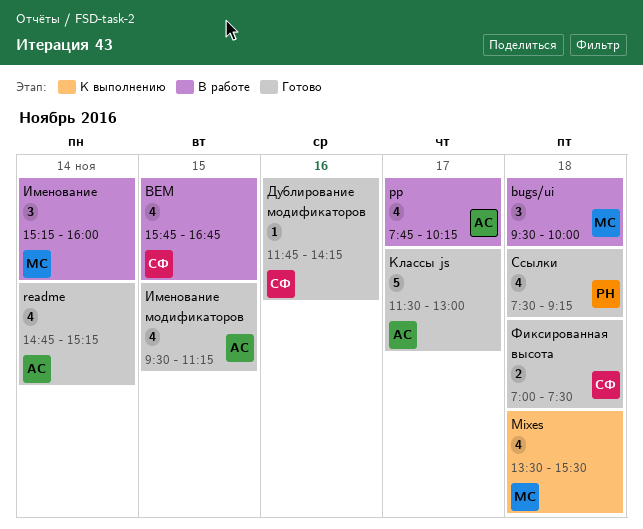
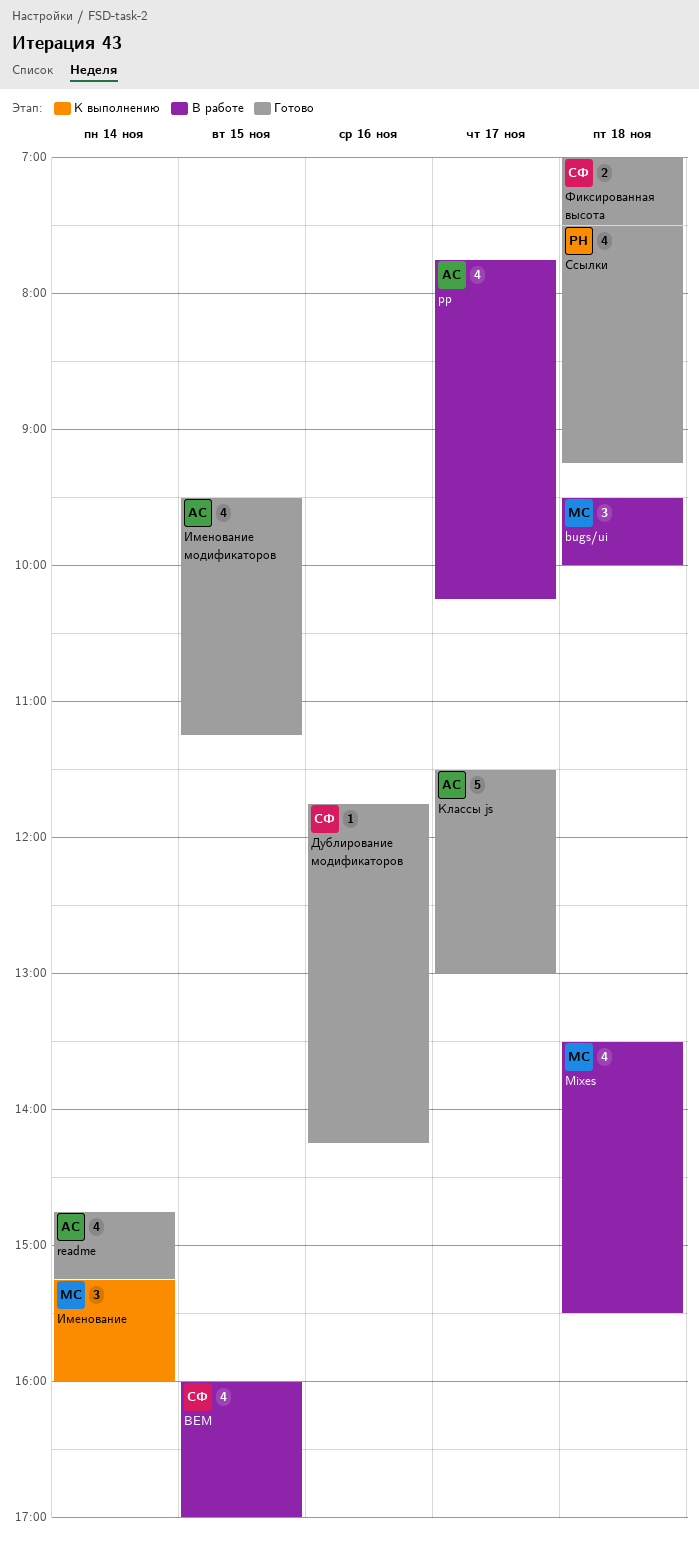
BEM, begins: 15:45 -> 16:00
BEM, ends: 16:45 -> 17:00
Mixes, status: К выполнению -> В работе
Именование, status: В работе -> К выполнению

